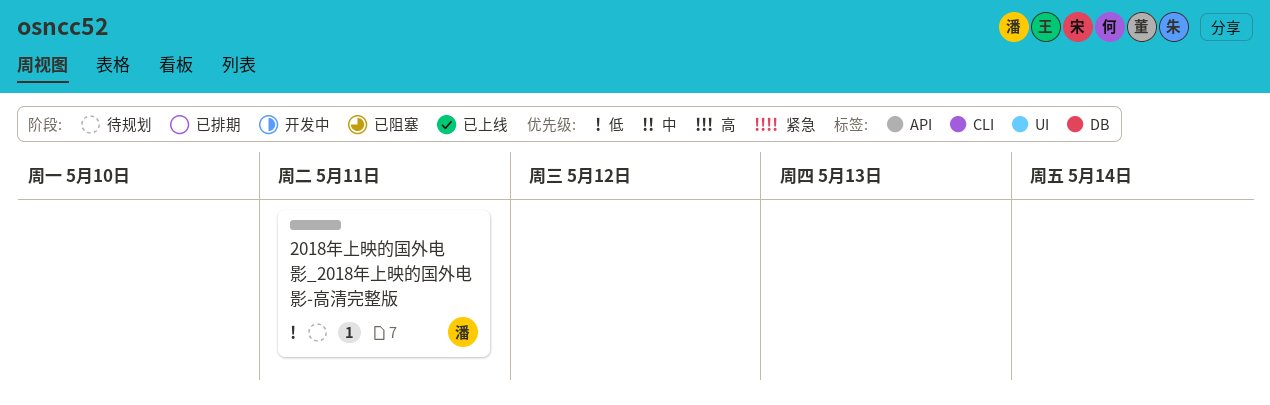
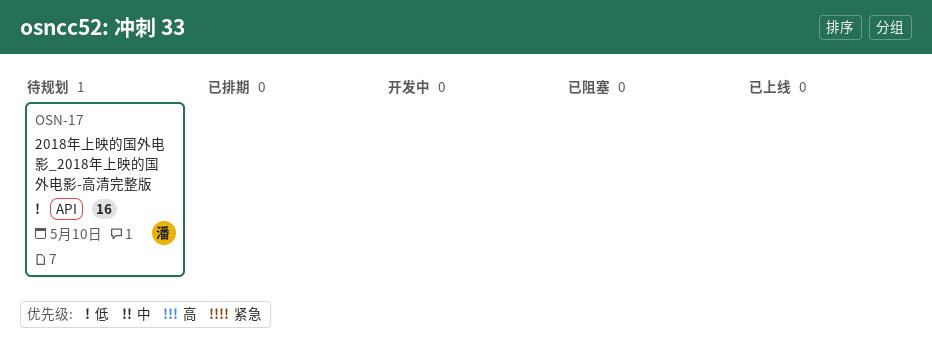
2018年上映的国外电影_2018年上映的国外电影-高清完整版, estimate: 1 -> 16
2018年上映的国外电影_2018年上映的国外电影-高清完整版, due: May 11 -> May 10

